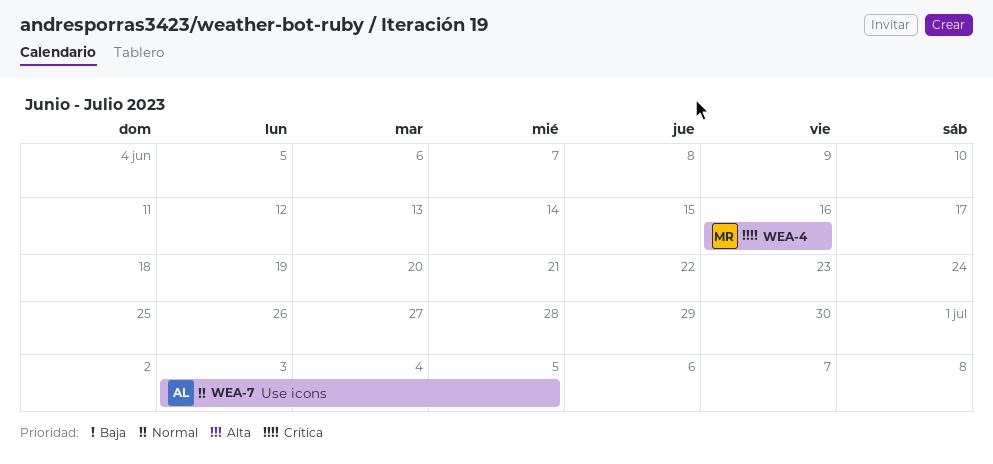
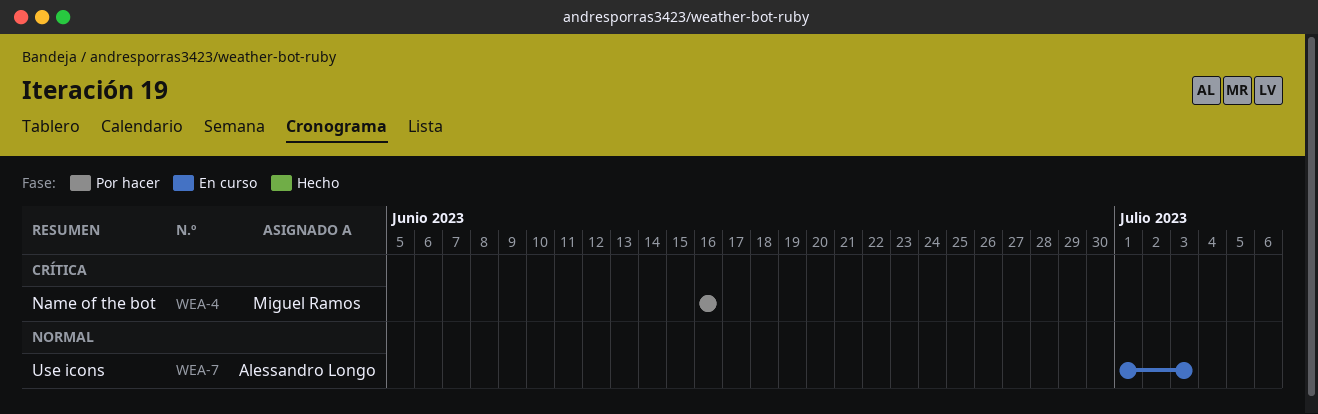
WEA-7, start: Jul 3 -> Jul 1
WEA-7, due: Jul 5 -> Jul 3

